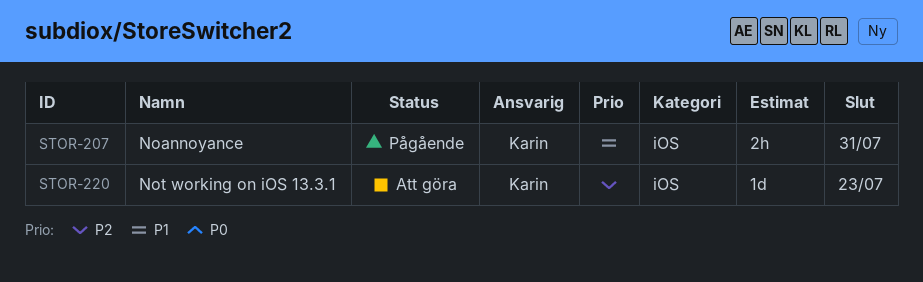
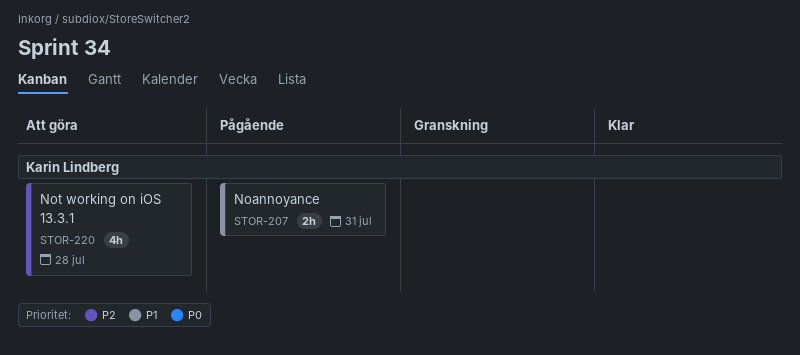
STOR-220, estimate: 1d -> 4h
STOR-220, due: Jul 23 -> Jul 28

